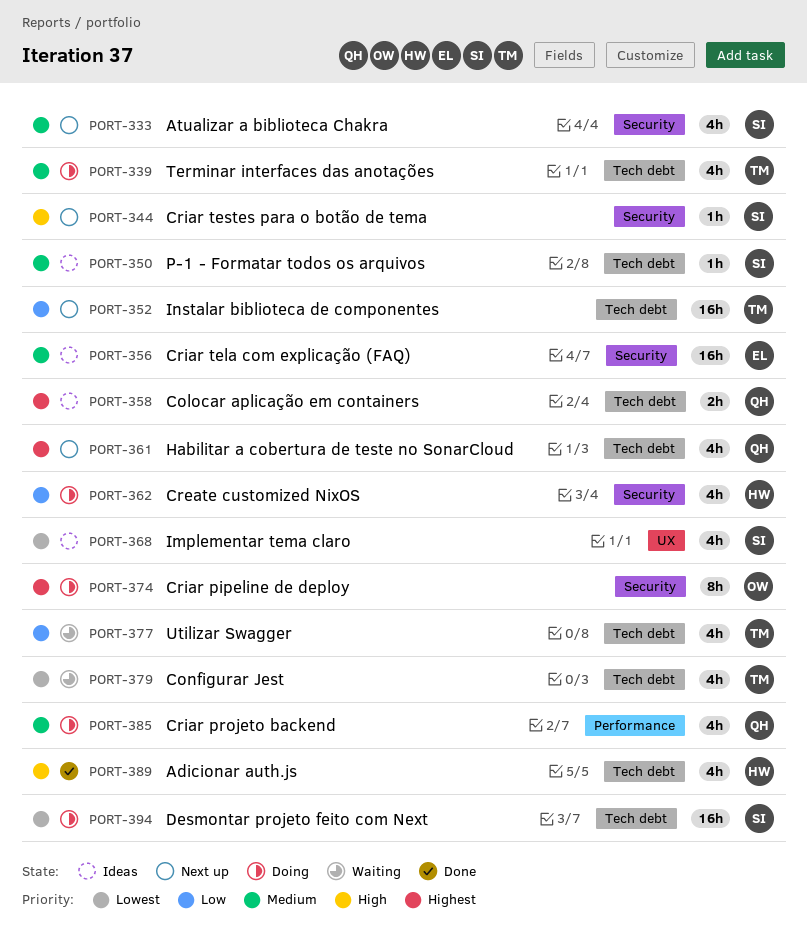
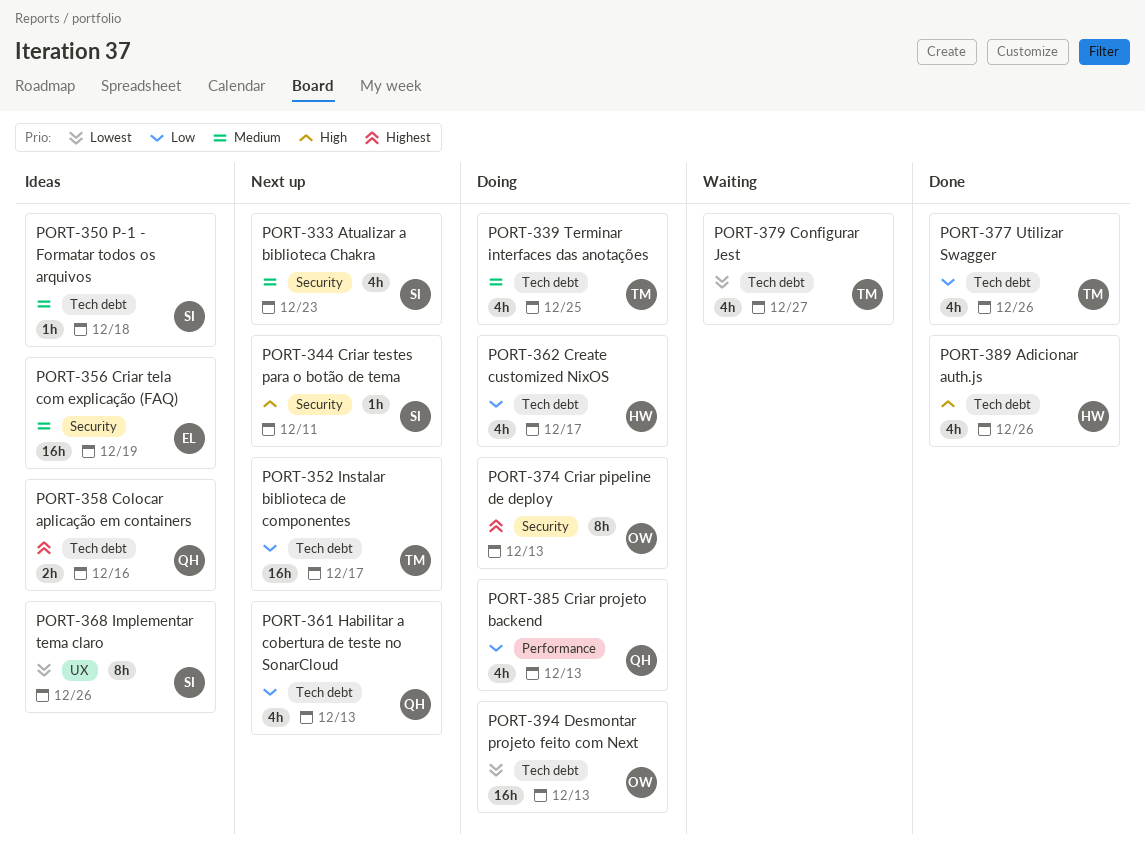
PORT-361, priority: Highest -> Low
PORT-362, label: Security -> Tech debt
PORT-368, estimate: 4h -> 8h
PORT-377, status: Waiting -> Done
PORT-385, priority: Medium -> Low
PORT-394, owner: SI -> OW

